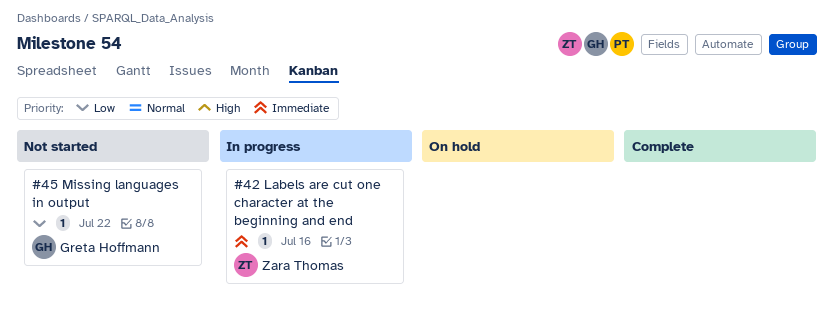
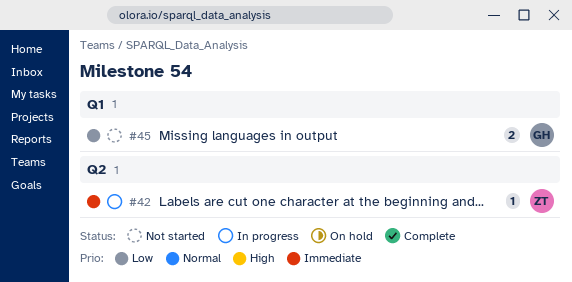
#45, estimate: 1 -> 2

